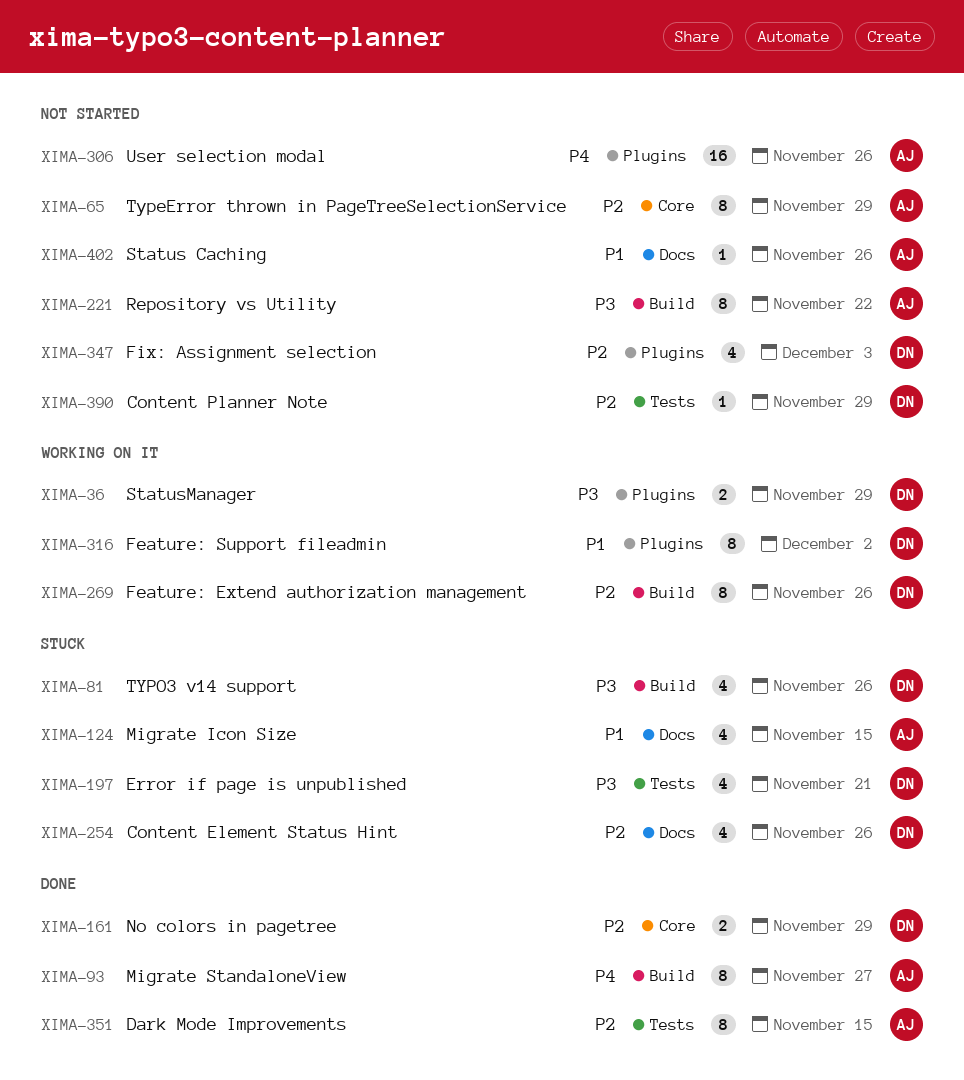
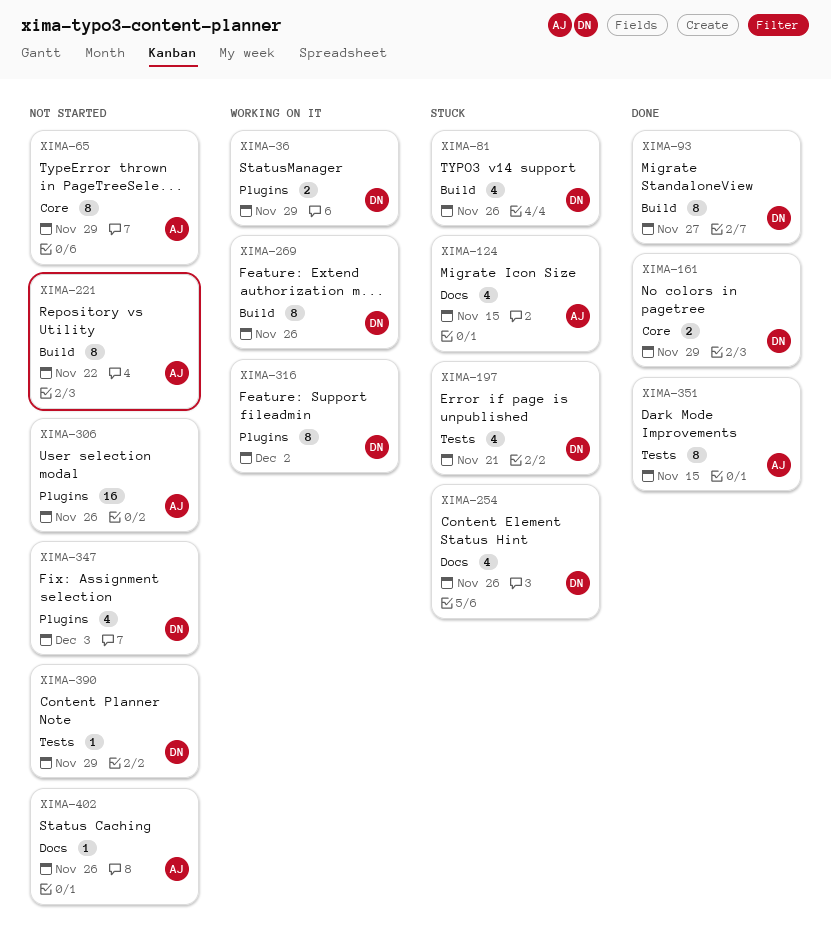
XIMA-93, owner: AJ -> DN

